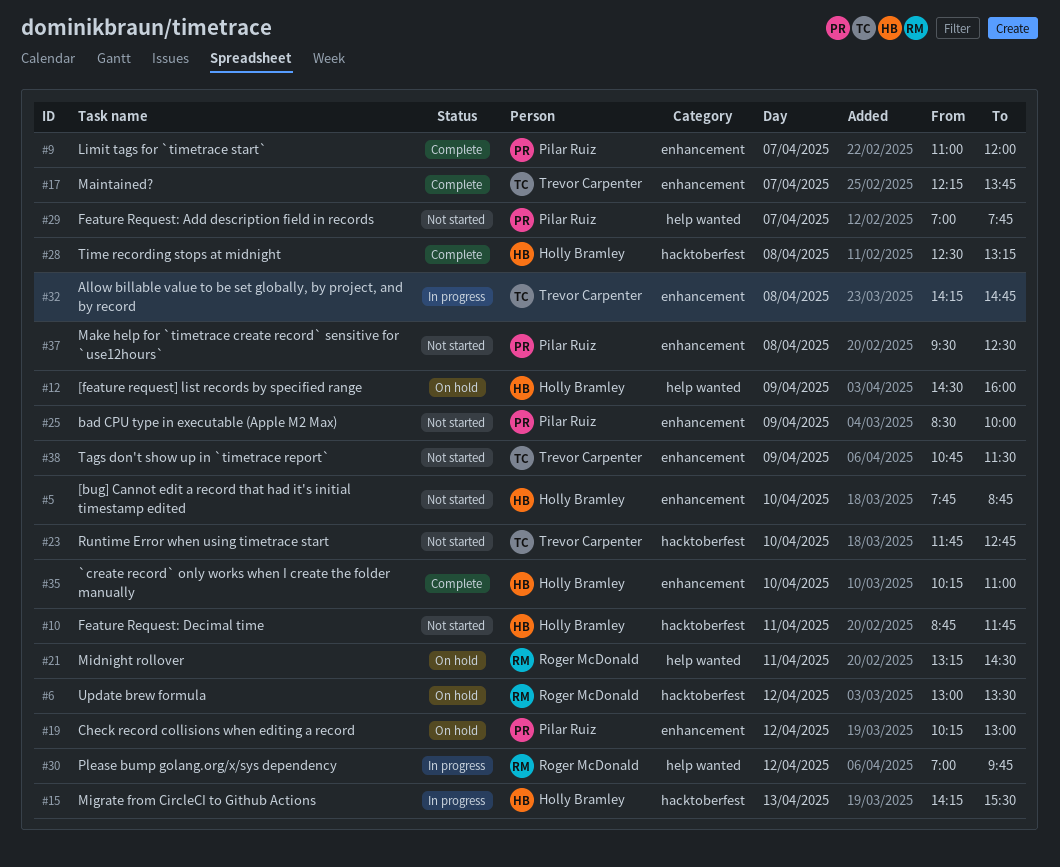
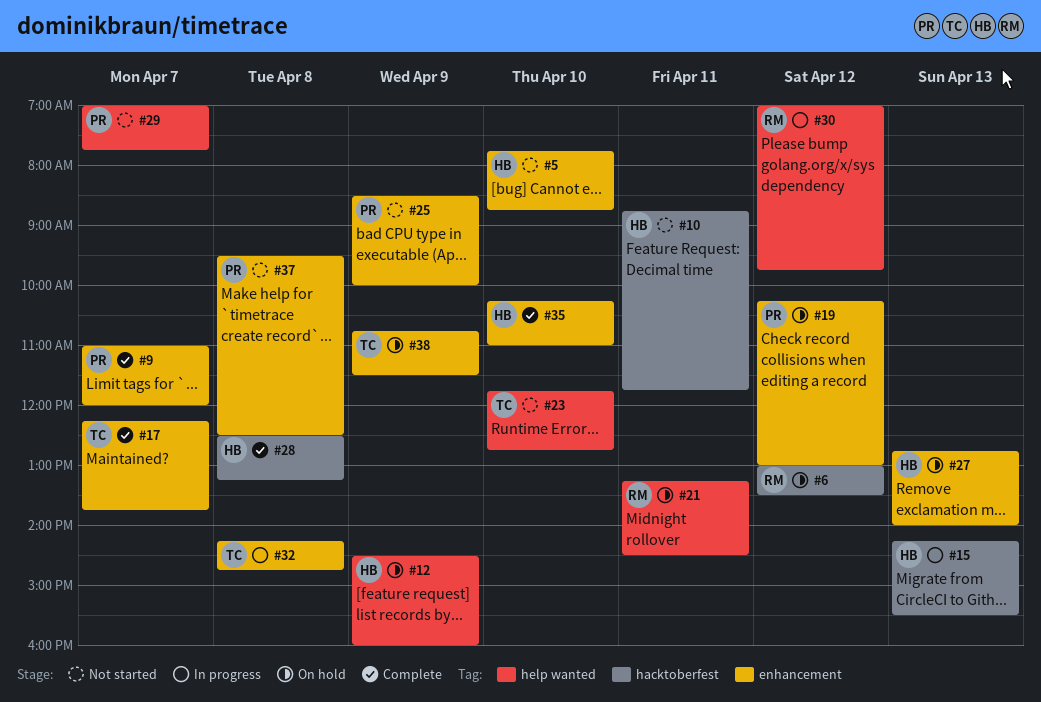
#23, label: hacktoberfest -> help wanted
#27: none -> present
#38, status: Not started -> On hold

